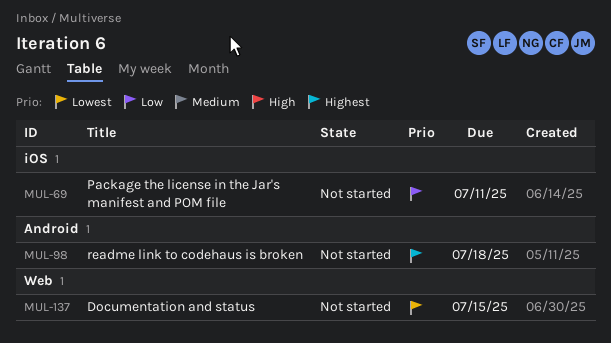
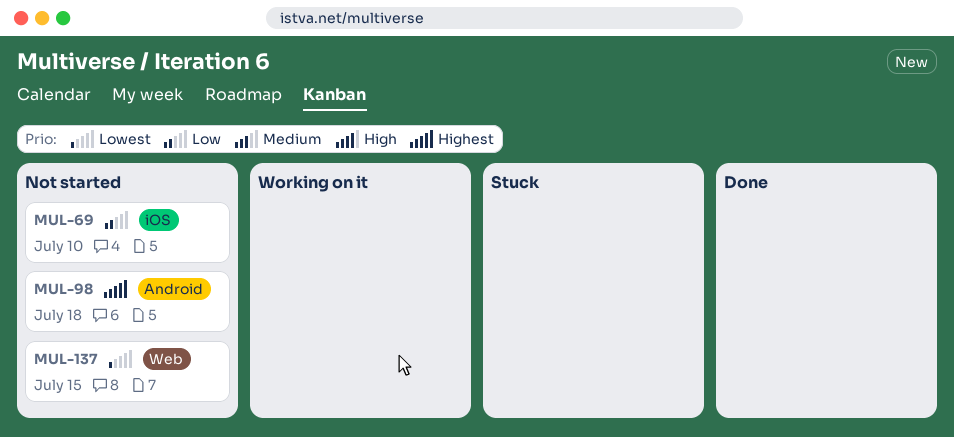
MUL-69, due: Jul 11 -> Jul 10

